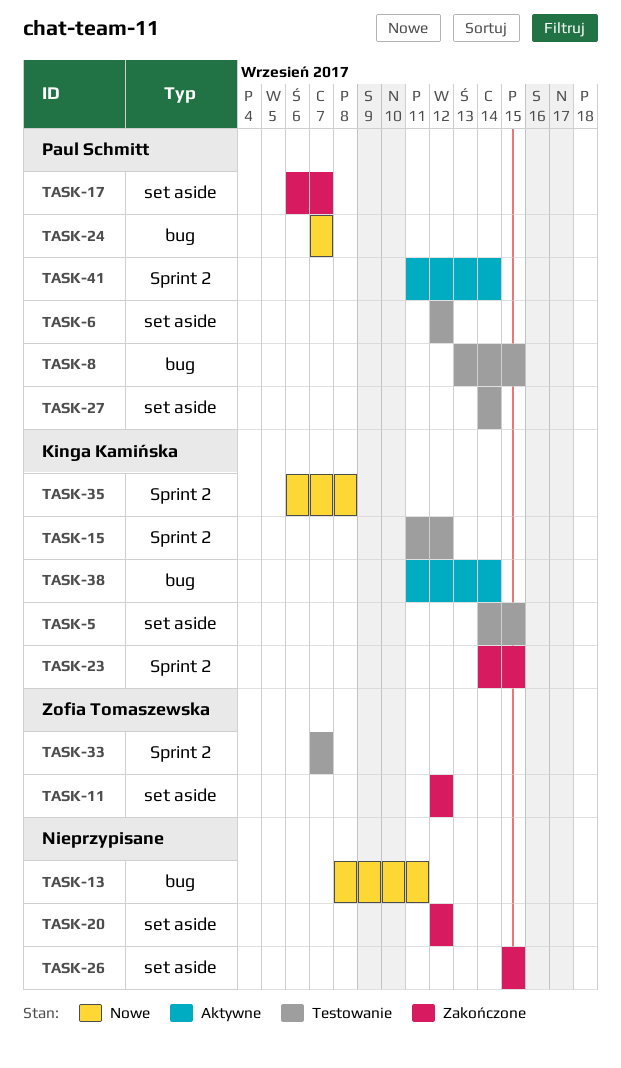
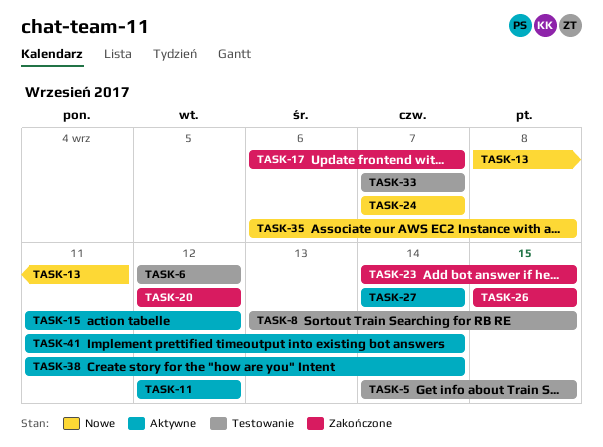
TASK-11, status: Zakończone -> Aktywne
TASK-15, status: Testowanie -> Aktywne
TASK-27, status: Testowanie -> Aktywne

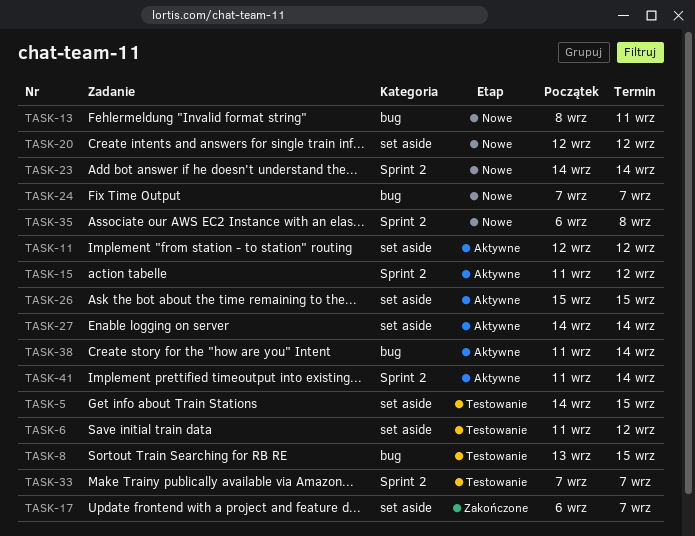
TASK-6, start: Sep 12 -> Sep 11
TASK-20, status: Zakończone -> Nowe
TASK-23, status: Zakończone -> Nowe
TASK-23, due: Sep 15 -> Sep 14
TASK-26, status: Zakończone -> Aktywne

